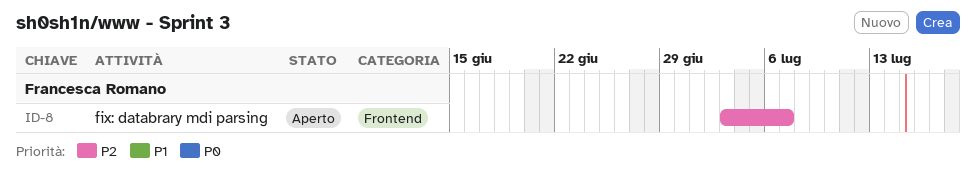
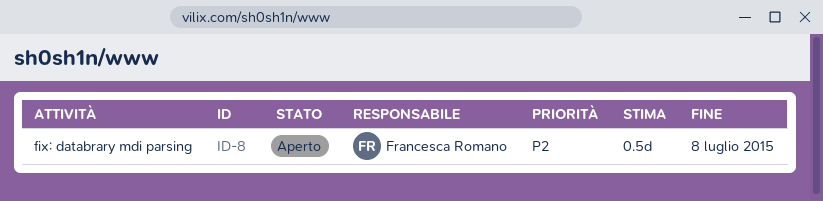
ID-8, due: Jul 7 -> Jul 8

